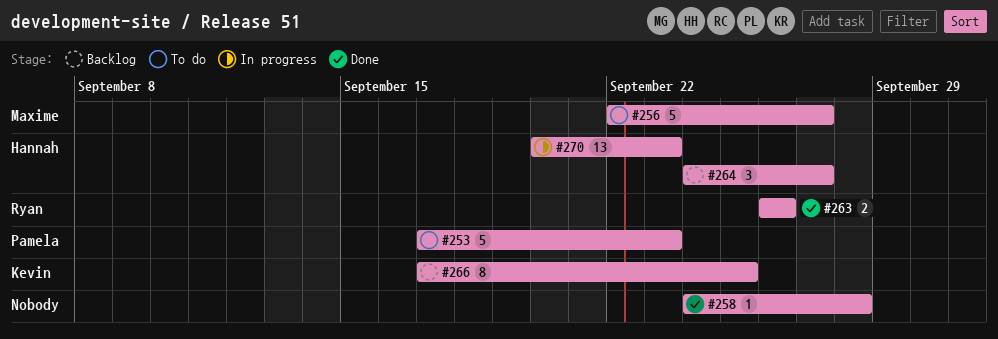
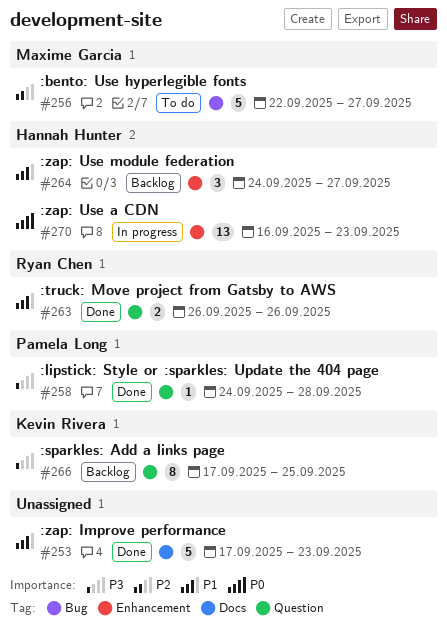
#253, status: To do -> Done
#253, owner: Pamela Long -> none
#258, owner: none -> Pamela Long
#270, start: Sep 20 -> Sep 16

